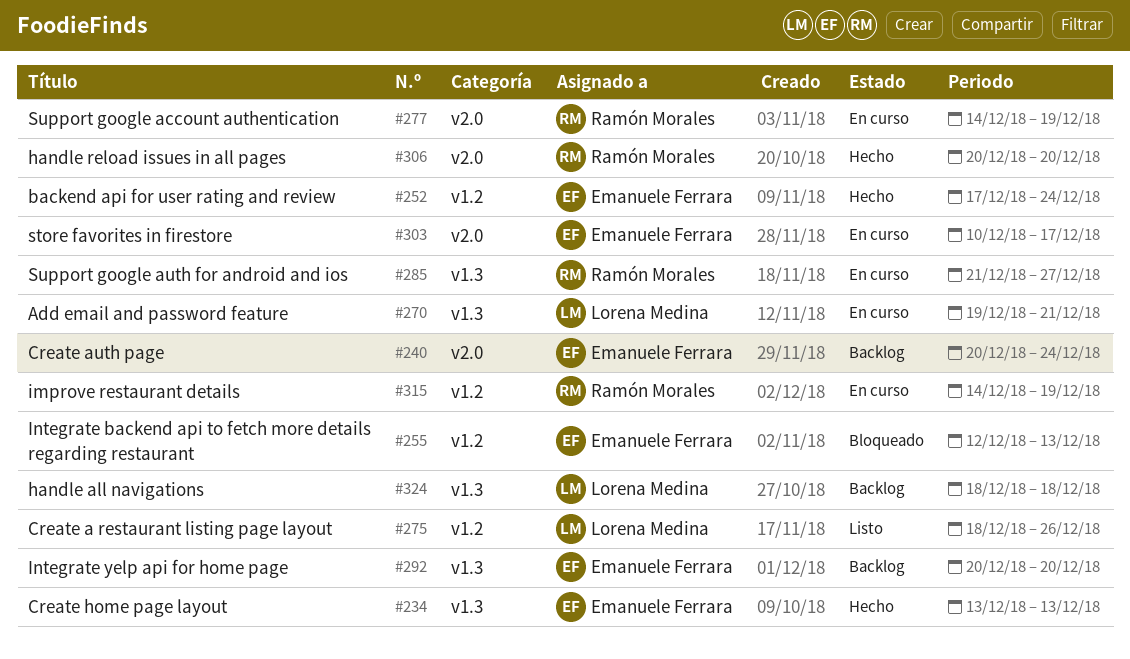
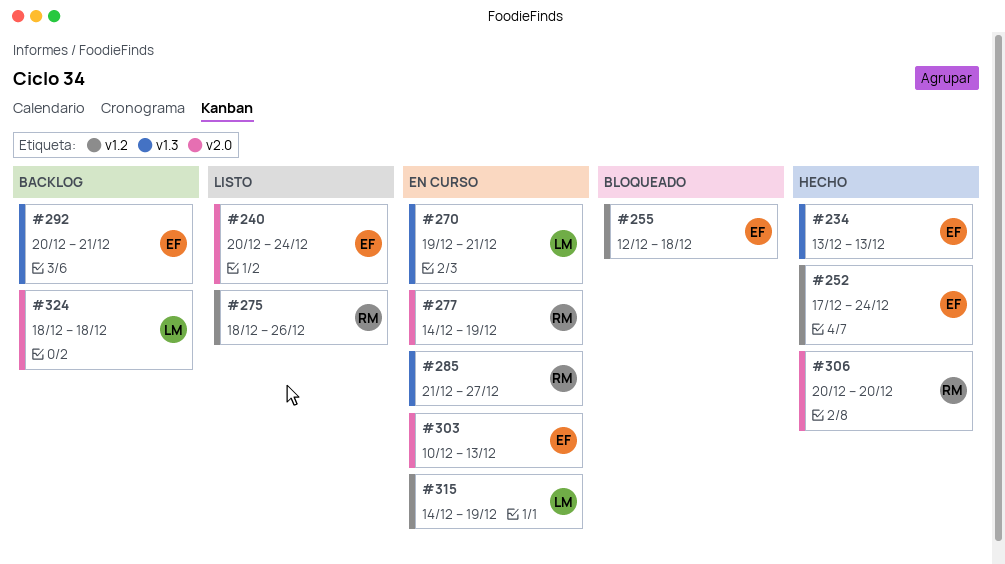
#240, status: Backlog -> Listo
#255, due: Dec 13 -> Dec 18
#275, owner: Lorena Medina -> Ramón Morales
#292, due: Dec 20 -> Dec 21
#303, due: Dec 17 -> Dec 13
#315, owner: Ramón Morales -> Lorena Medina
#324, label: v1.3 -> v2.0

